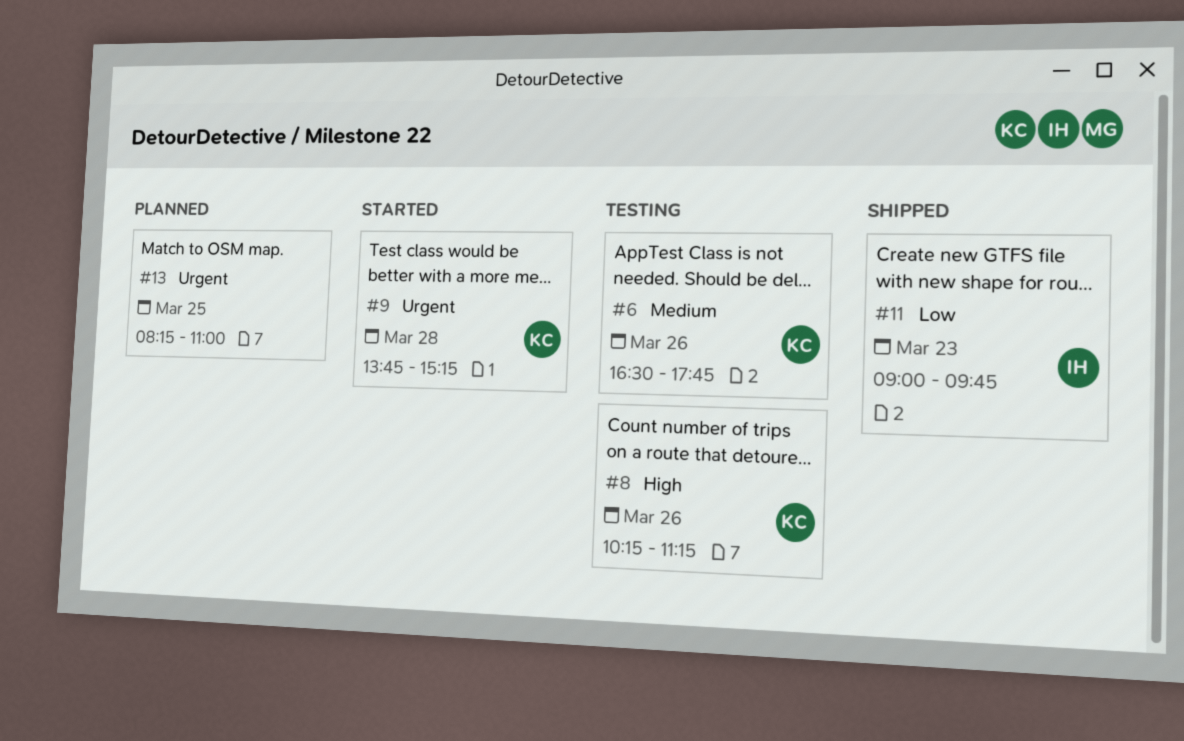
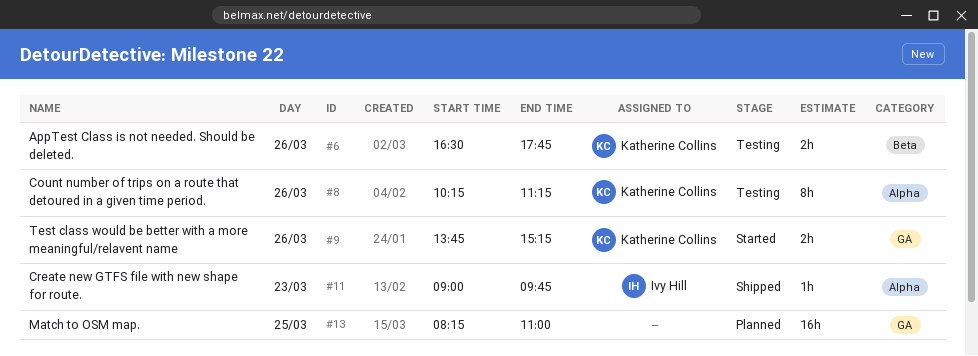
#9, day: Mar 28 -> Mar 26

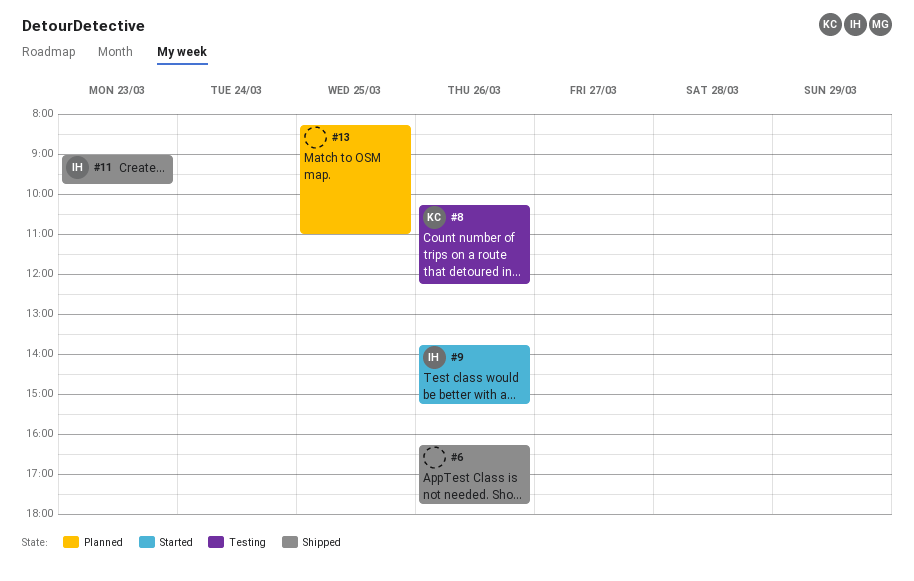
#6, status: Testing -> Shipped
#6, owner: Katherine Collins -> none
#6, begins: 16:30 -> 16:15
#8, ends: 11:15 -> 12:15
#9, owner: Katherine Collins -> Ivy Hill

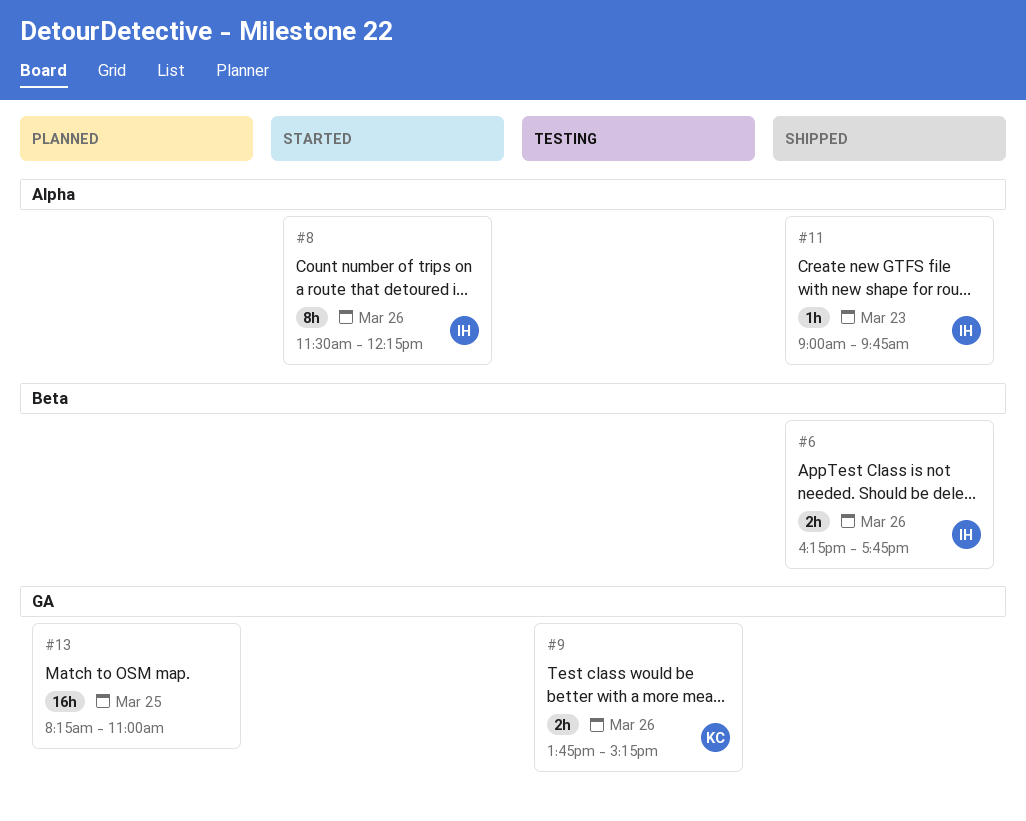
#6, owner: none -> IH
#8, status: Testing -> Started
#8, owner: KC -> IH
#8, begins: 10:15 -> 11:30
#9, status: Started -> Testing
#9, owner: IH -> KC

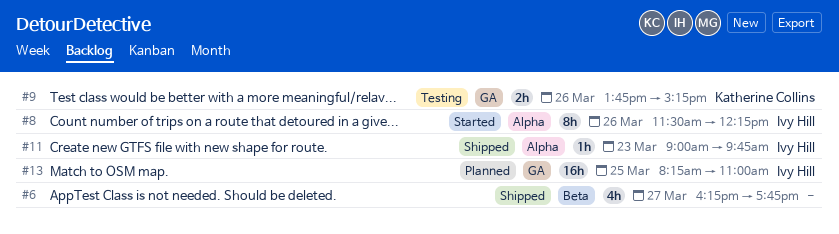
#6, owner: Ivy Hill -> none
#6, estimate: 2h -> 4h
#6, day: Mar 26 -> Mar 27
#13, owner: none -> Ivy Hill

